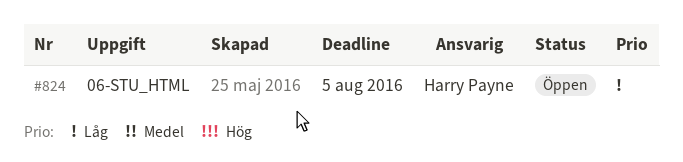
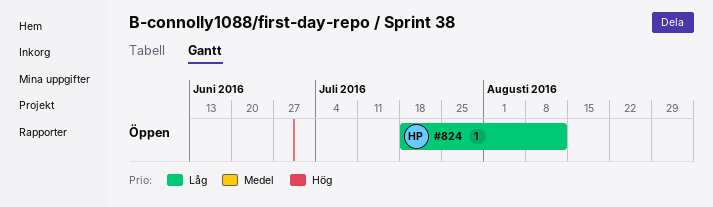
#824, due: Aug 5 -> Aug 12

